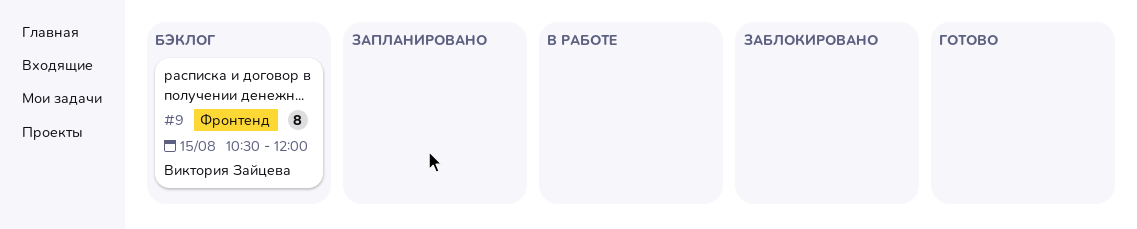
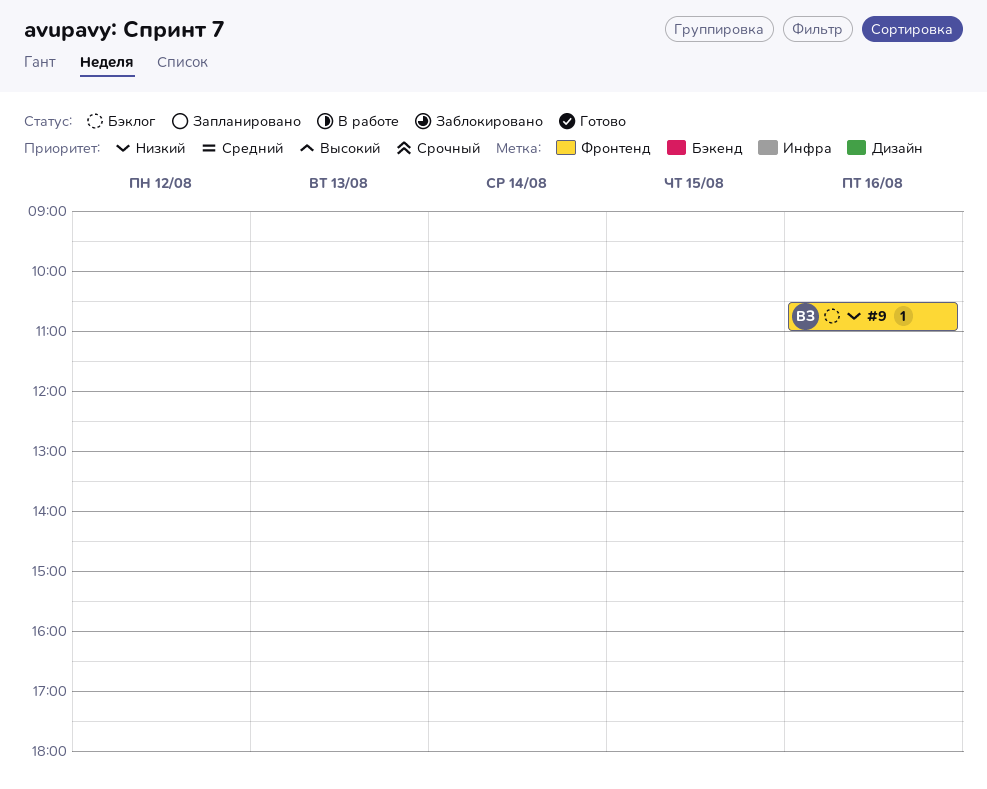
#9, estimate: 8 -> 1
#9, day: Aug 15 -> Aug 16
#9, ends: 12:00 -> 11:00

